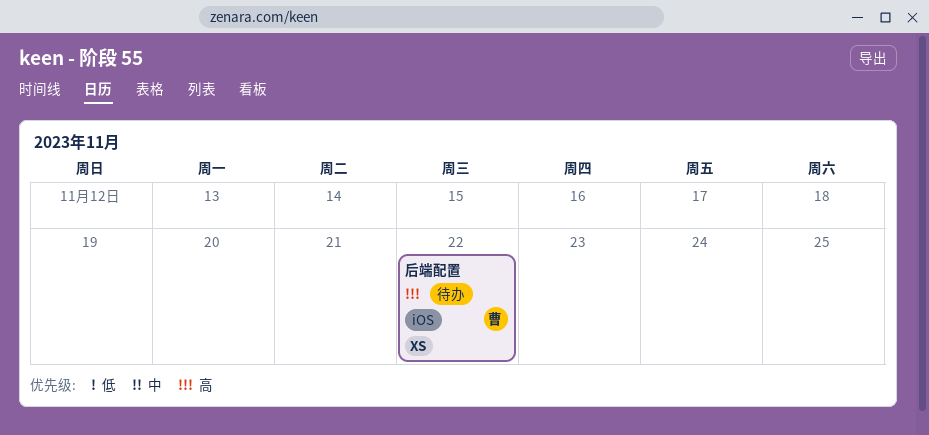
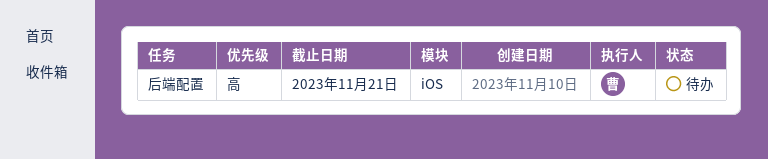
后端配置, due: Nov 22 -> Nov 21

